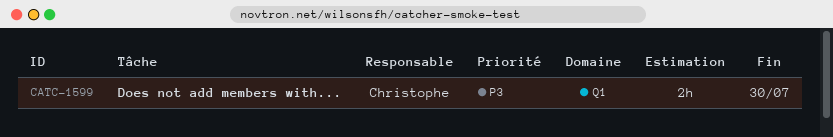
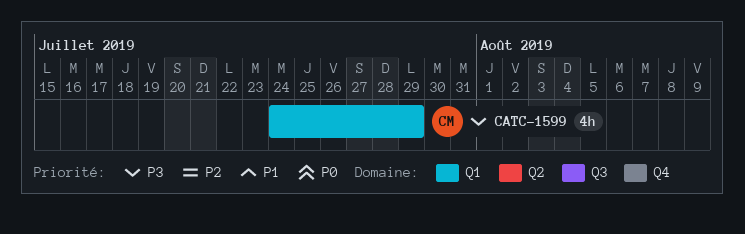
CATC-1599, estimate: 2h -> 4h
CATC-1599, due: Jul 30 -> Jul 29

